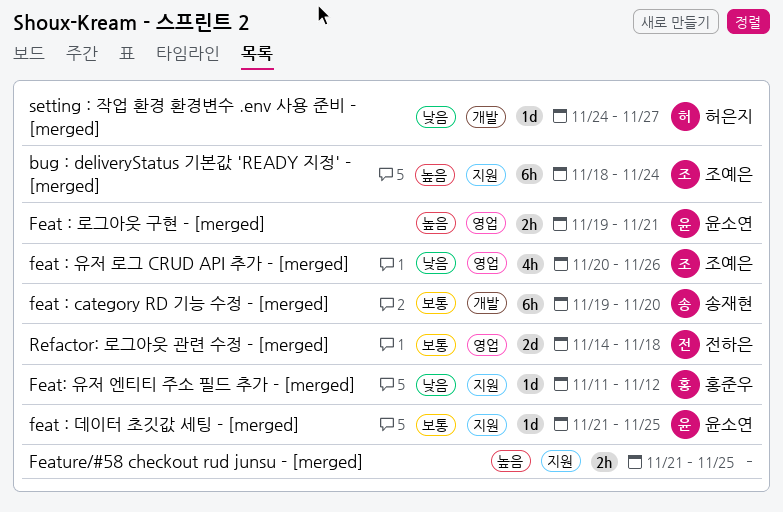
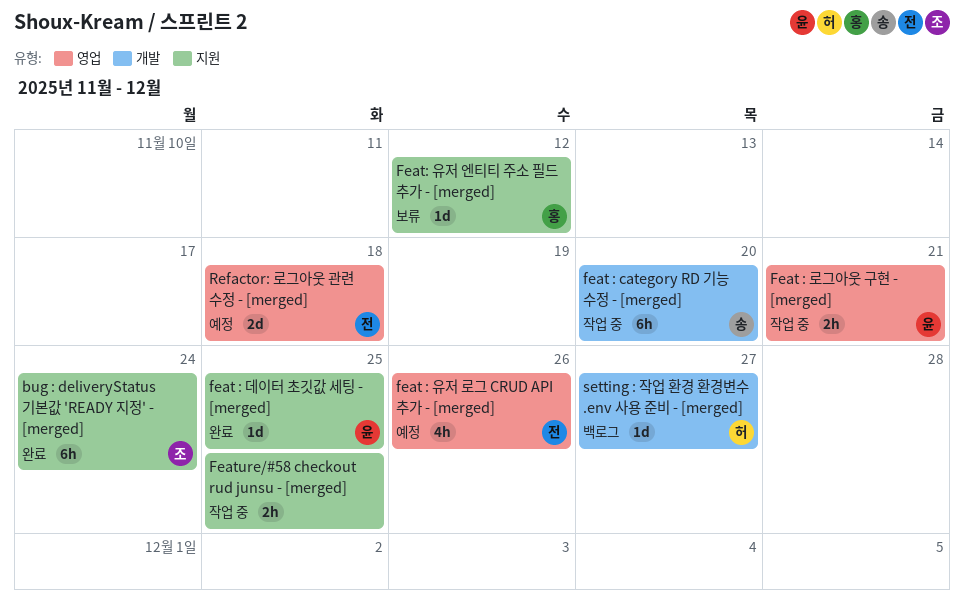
feat : 유저 로그 CRUD API 추가 - [merged], owner: 조예은 -> 전하은

